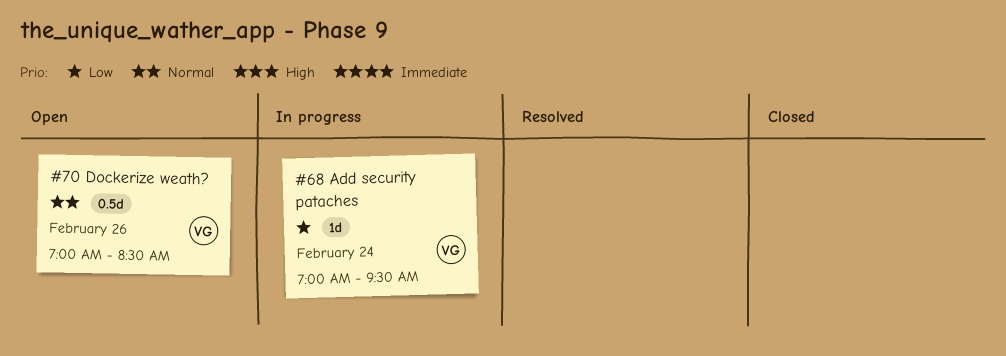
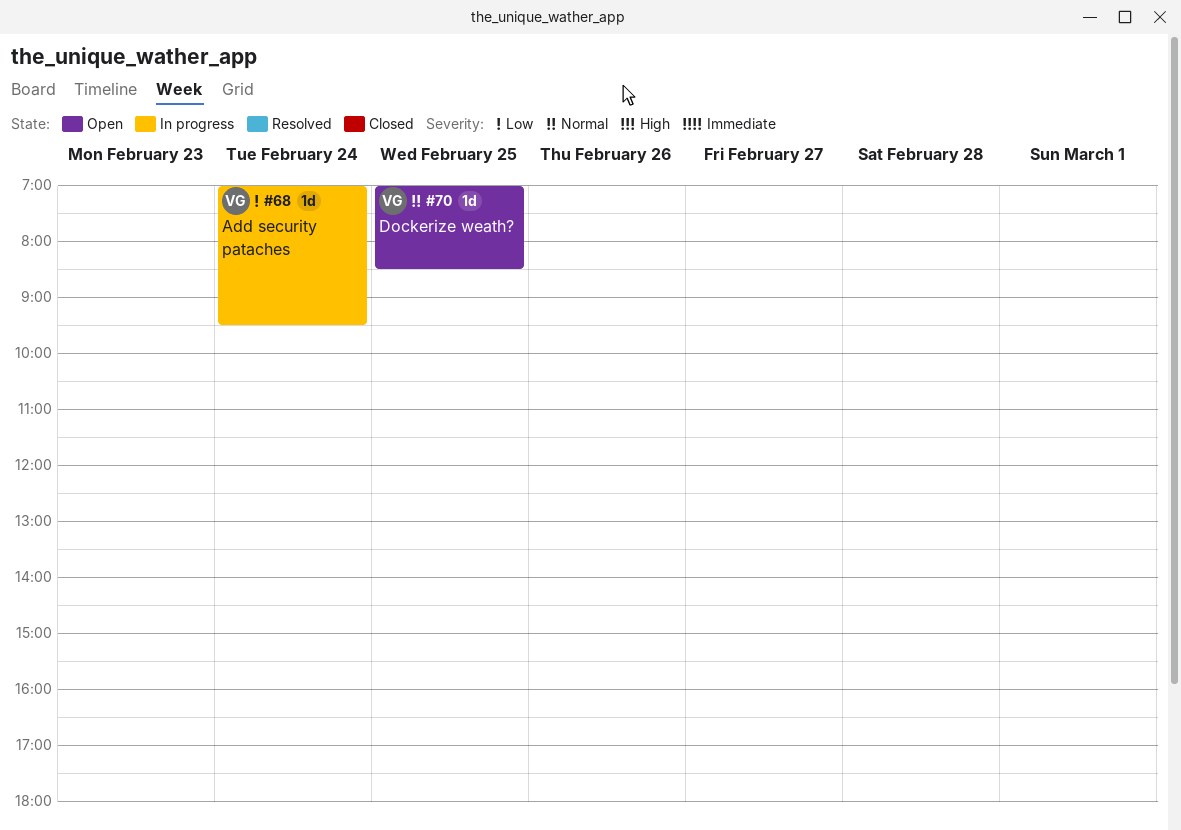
#70, estimate: 0.5d -> 1d
#70, day: Feb 26 -> Feb 25

